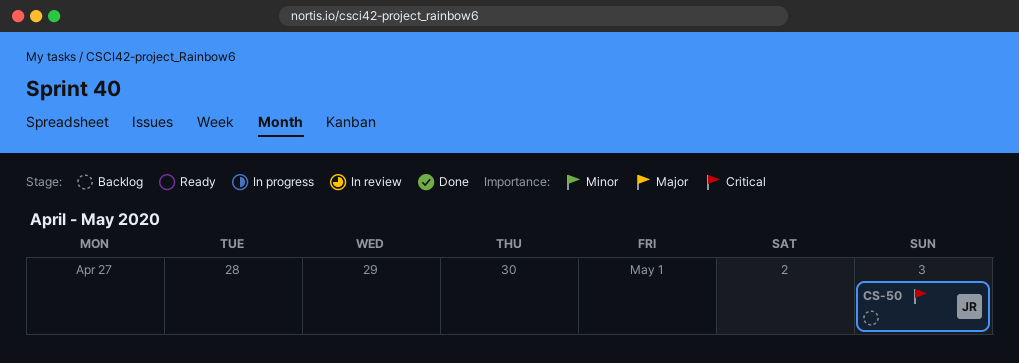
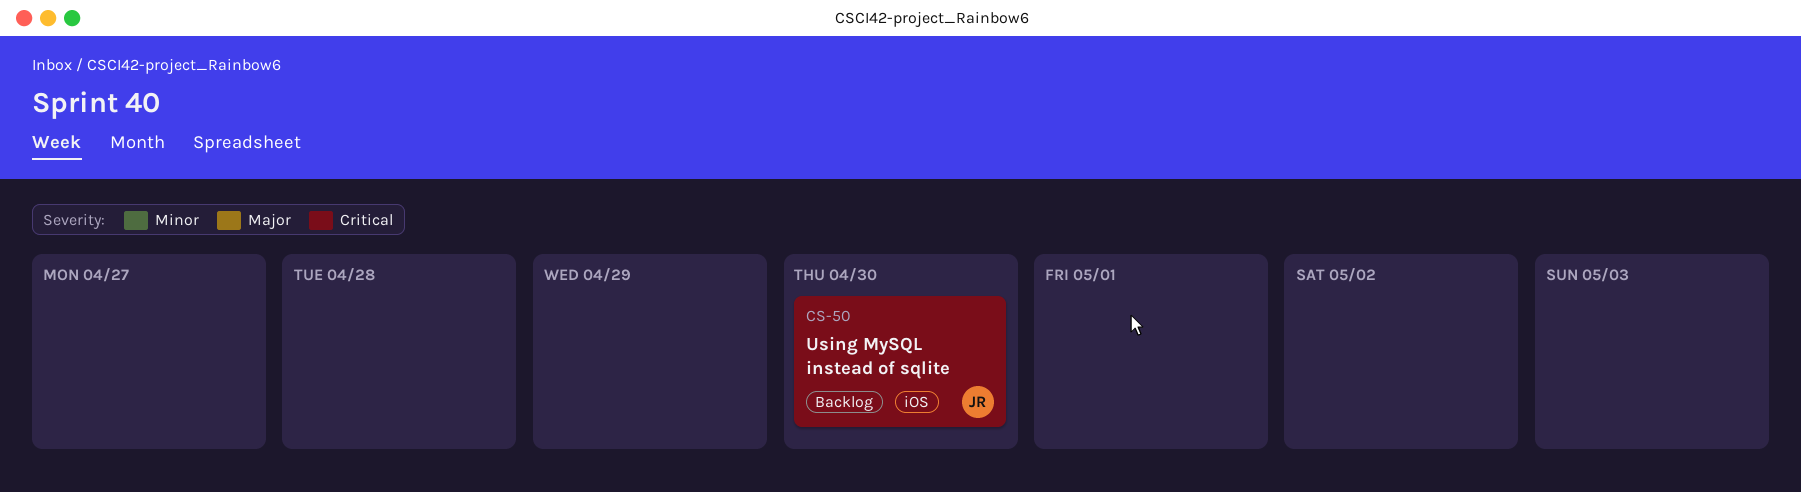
CS-50, due: May 3 -> Apr 30

